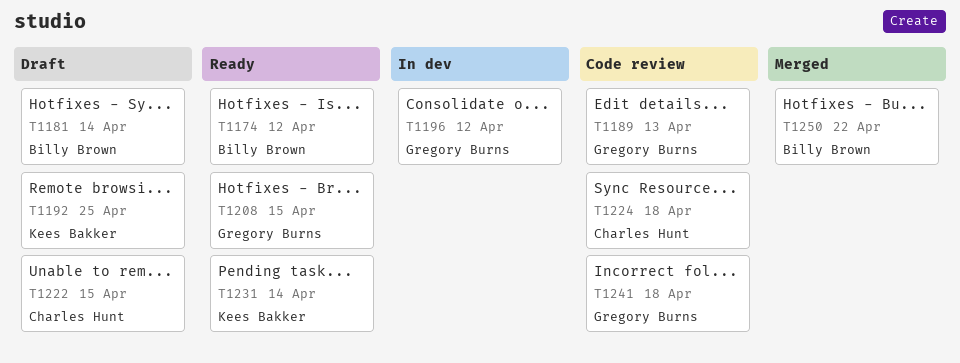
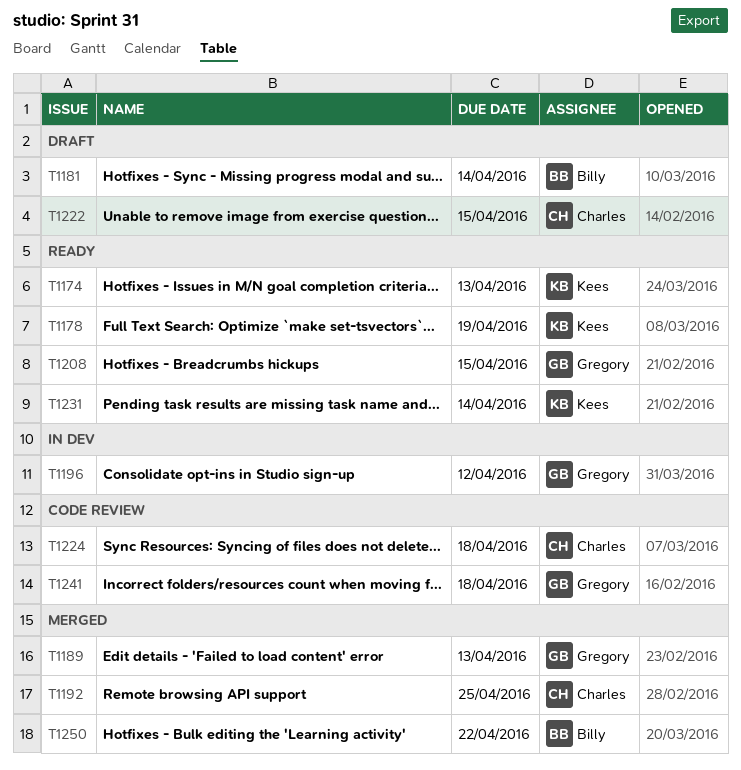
T1174, owner: Billy Brown -> Kees Bakker
T1174, due: Apr 12 -> Apr 13
T1178: none -> present
T1189, status: Code review -> Merged
T1192, status: Draft -> Merged
T1192, owner: Kees Bakker -> Charles Hunt

